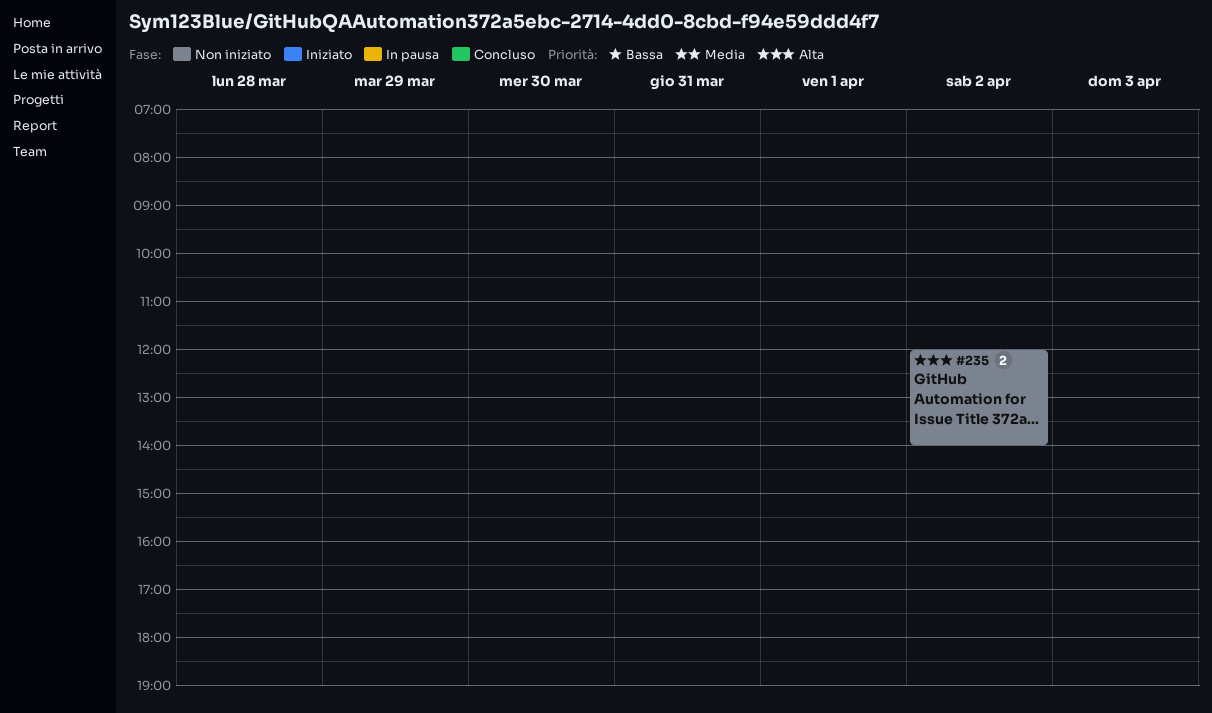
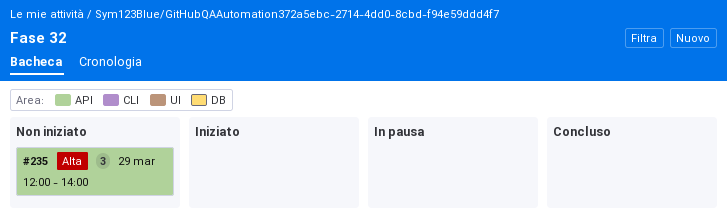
#235, estimate: 2 -> 3
#235, day: Apr 2 -> Mar 29

